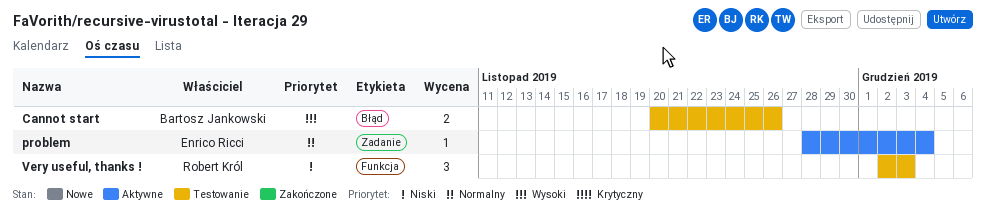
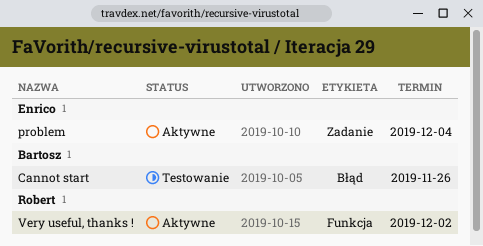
Very useful, thanks !, status: Testowanie -> Aktywne
Very useful, thanks !, due: Dec 3 -> Dec 2

